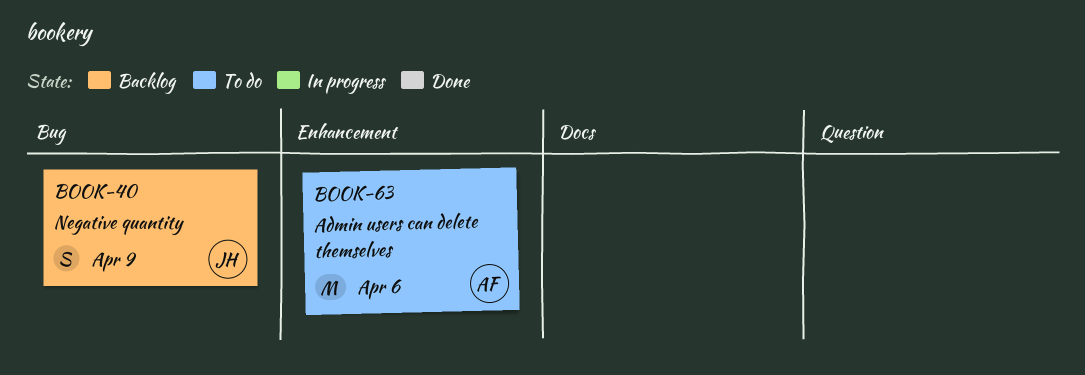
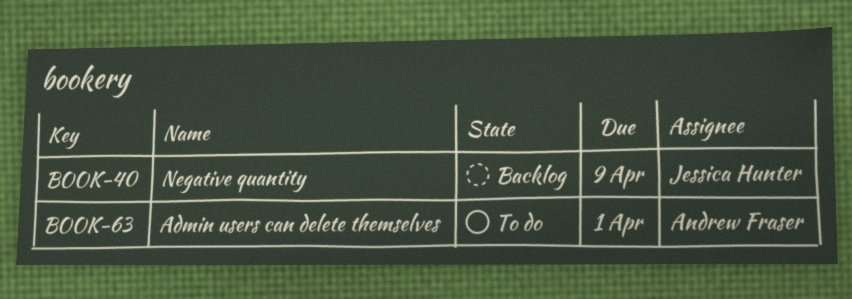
BOOK-63, due: Apr 6 -> Apr 1

